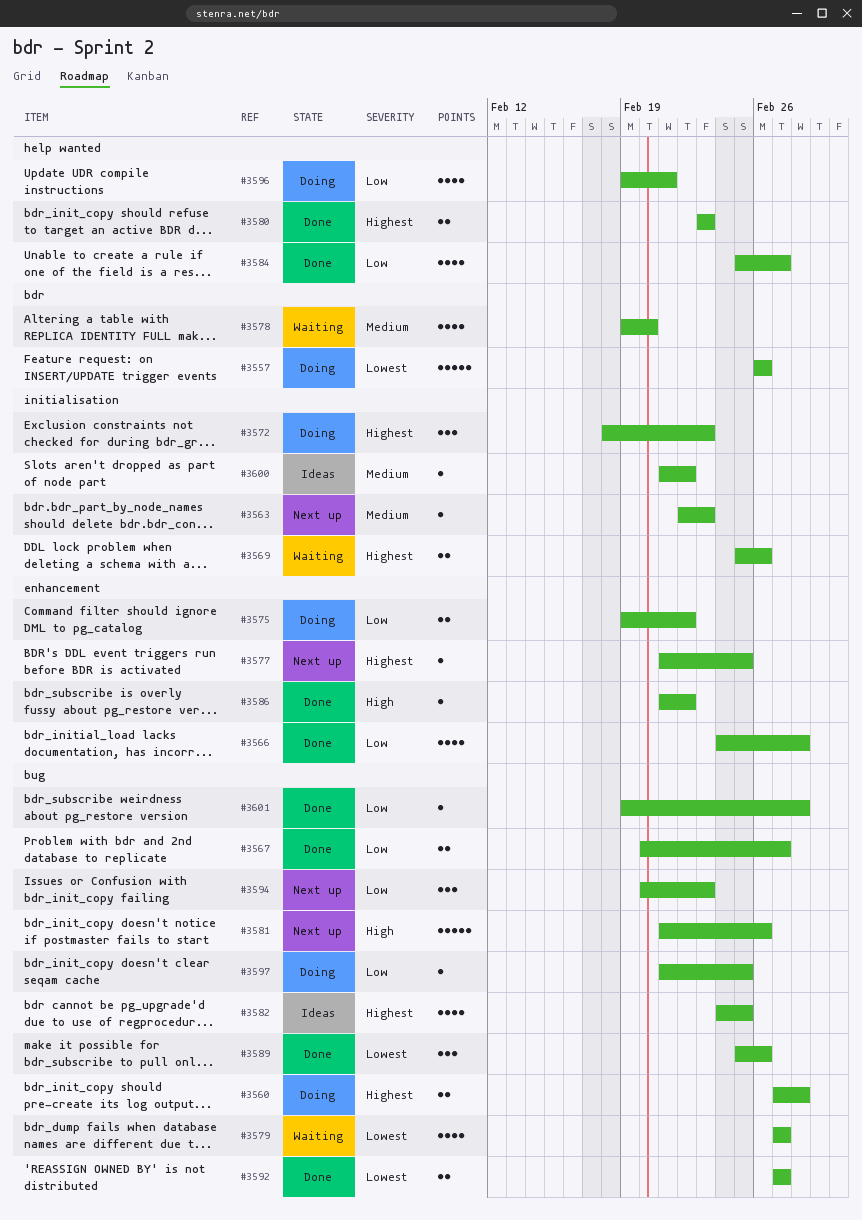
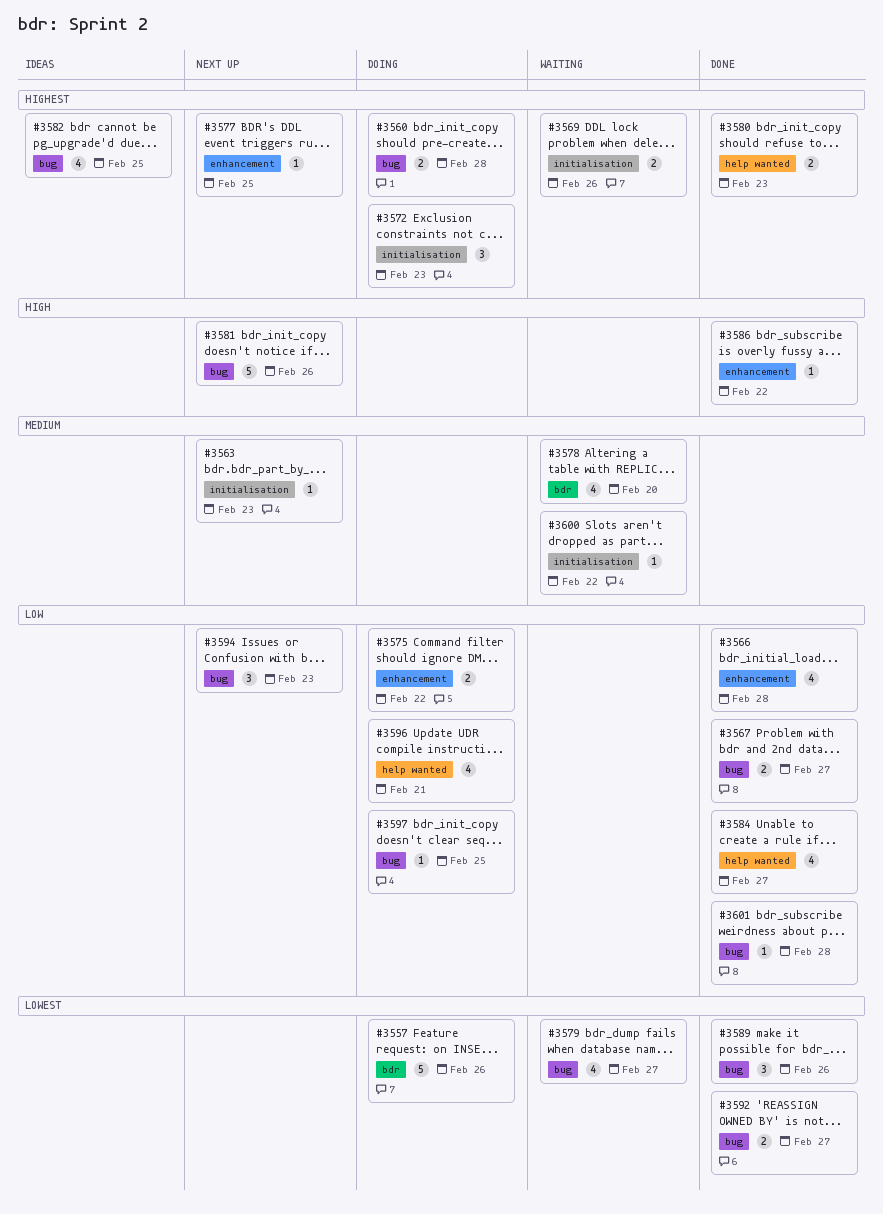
#3600, status: Ideas -> Waiting

